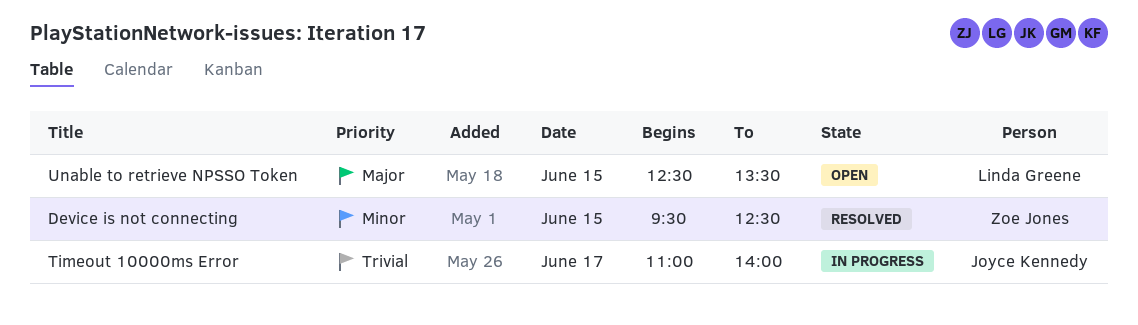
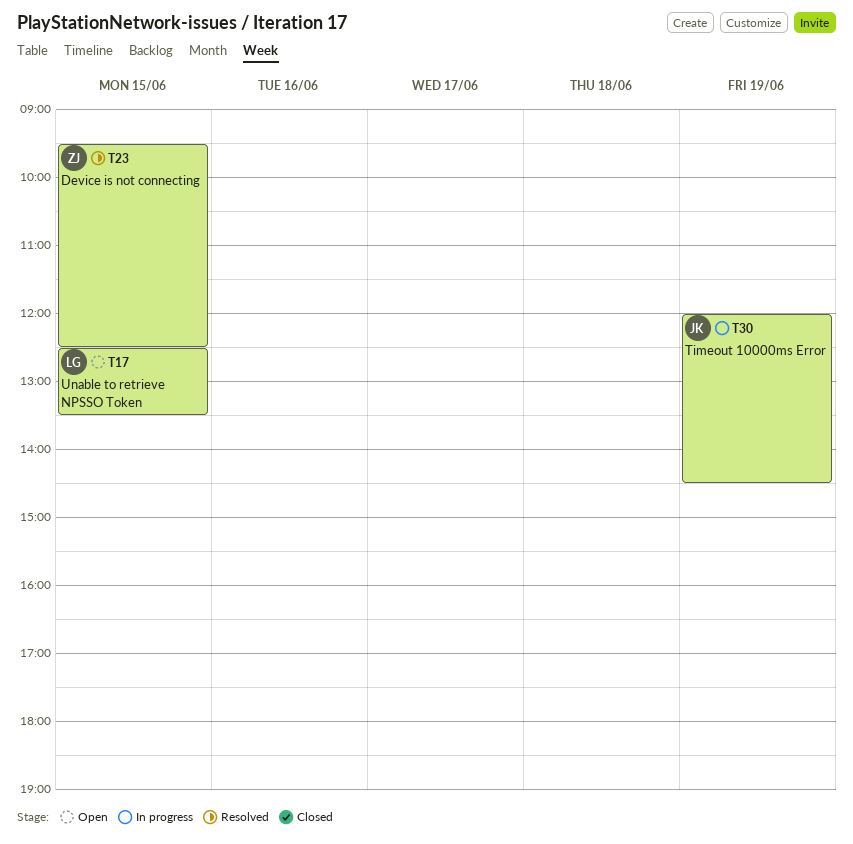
Timeout 10000ms Error, day: Jun 17 -> Jun 19
Timeout 10000ms Error, begins: 11:00 -> 12:00
Timeout 10000ms Error, ends: 14:00 -> 14:30

